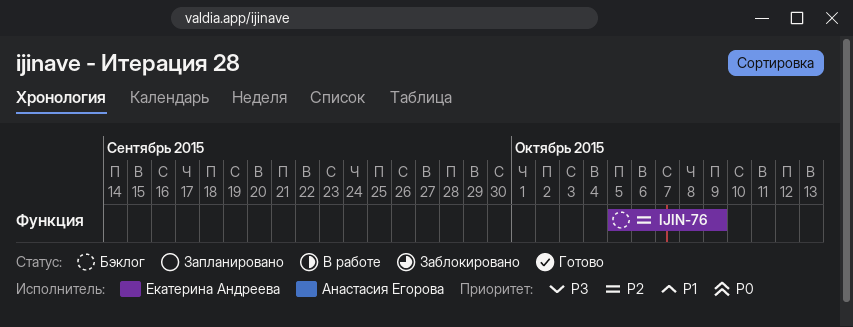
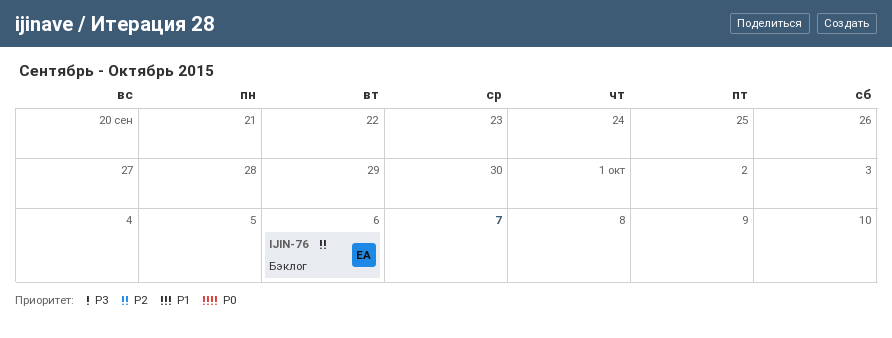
IJIN-76, due: Oct 9 -> Oct 6

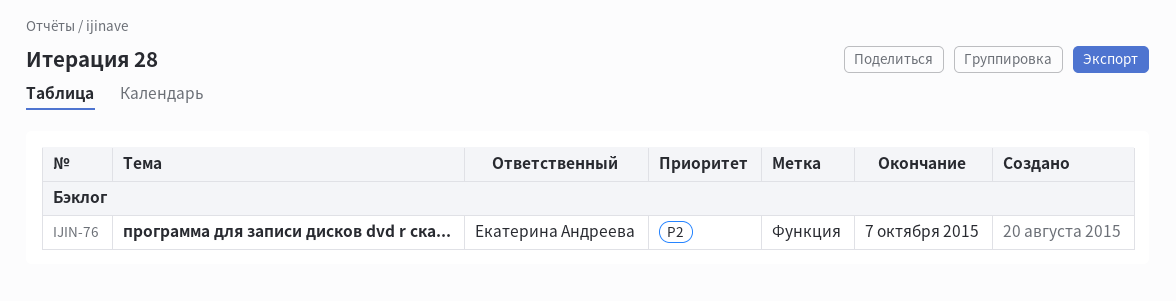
IJIN-76, due: Oct 6 -> Oct 7

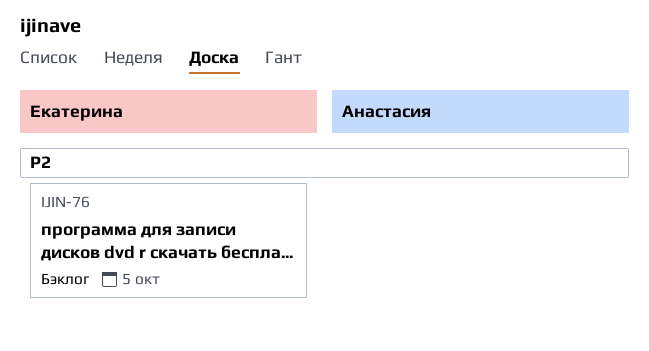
IJIN-76, due: Oct 7 -> Oct 5

